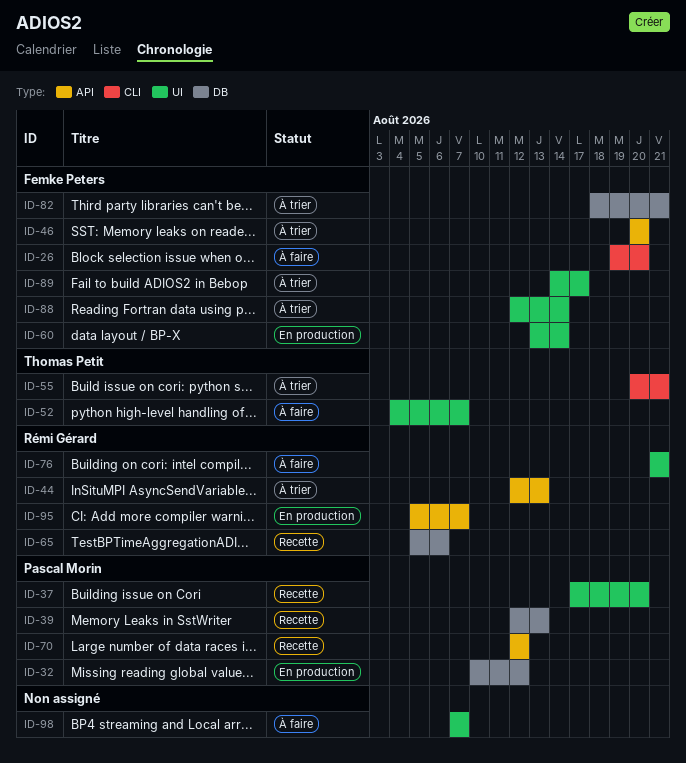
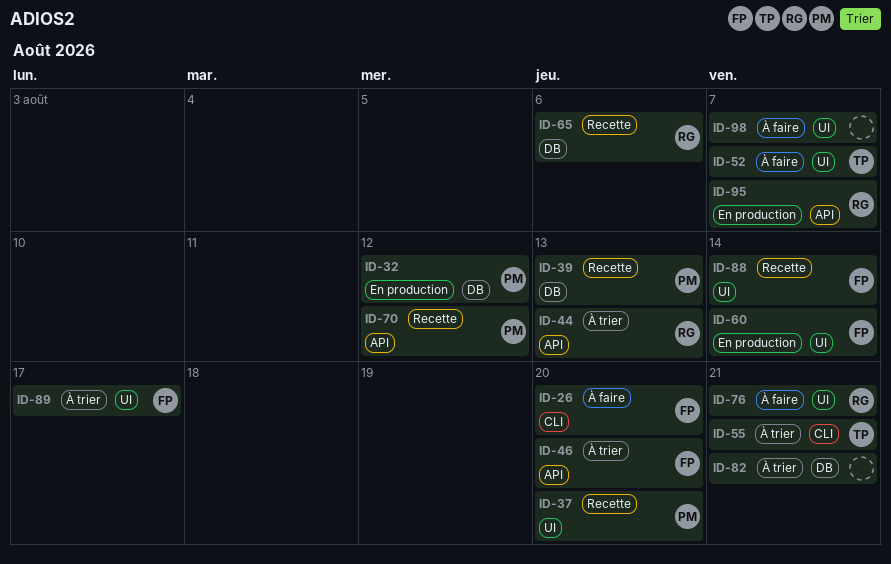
ID-82, owner: Femke Peters -> none
ID-88, status: À trier -> Recette

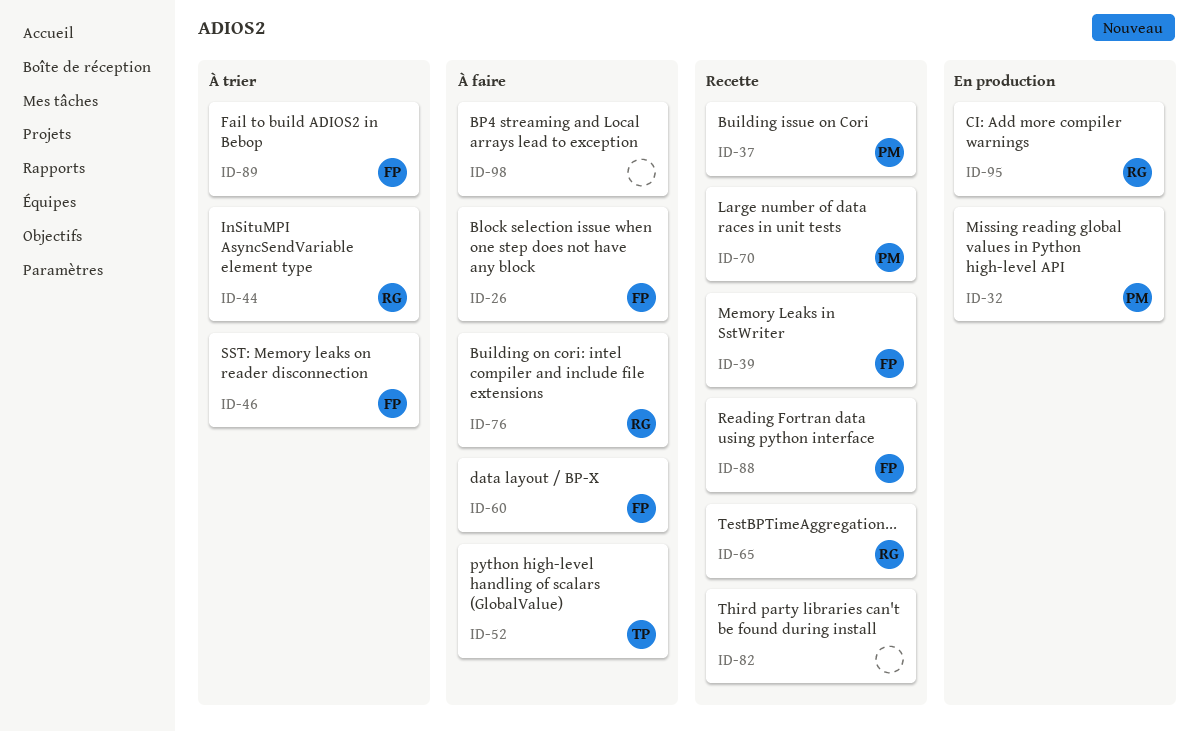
ID-39, owner: PM -> FP
ID-55: present -> none
ID-60, status: En production -> À faire
ID-82, status: À trier -> Recette

